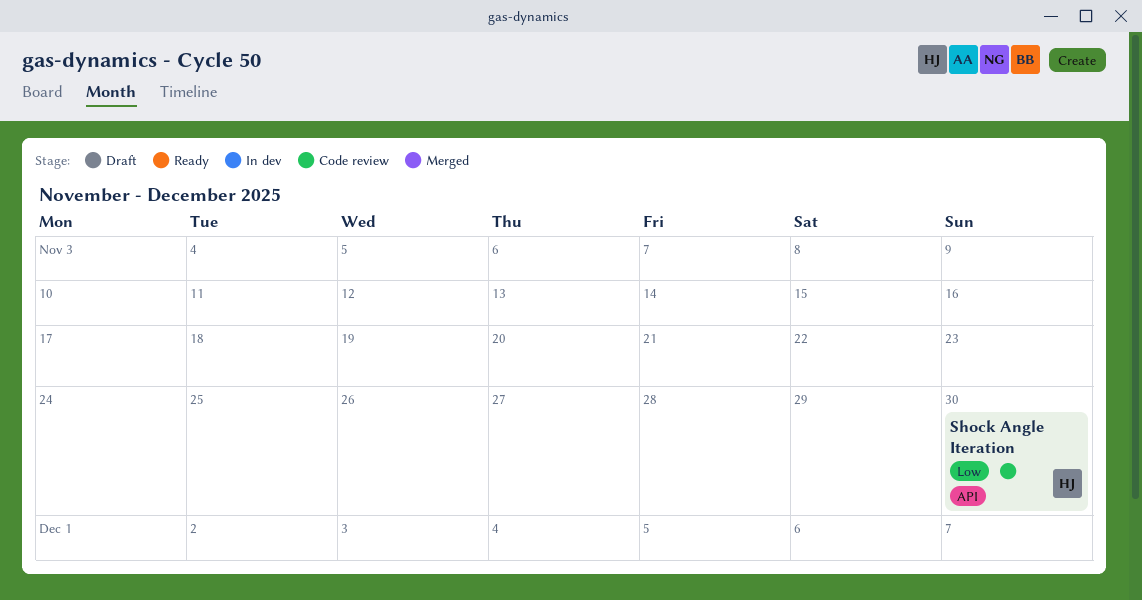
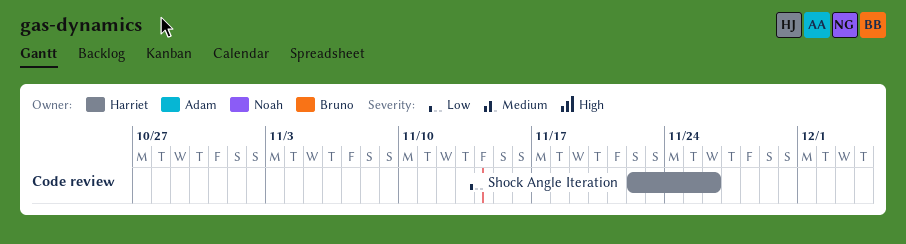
Shock Angle Iteration, due: Nov 30 -> Nov 26

